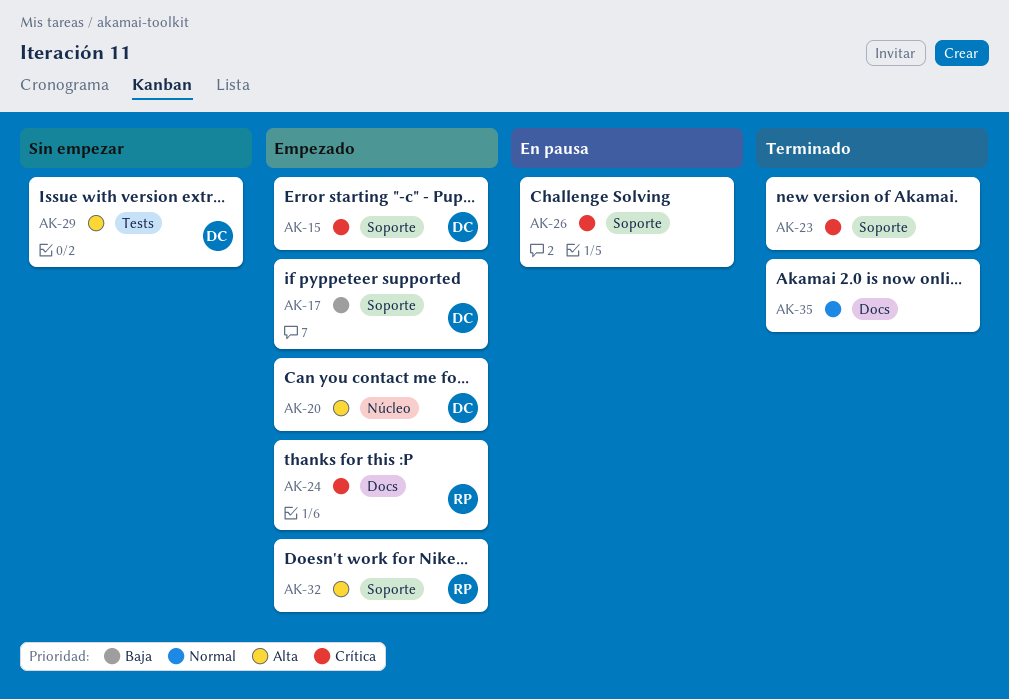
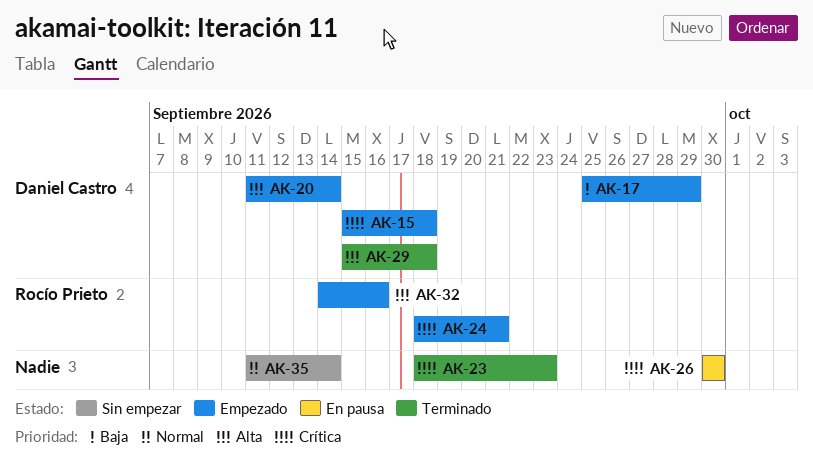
AK-29, status: Sin empezar -> Terminado
AK-35, status: Terminado -> Sin empezar

